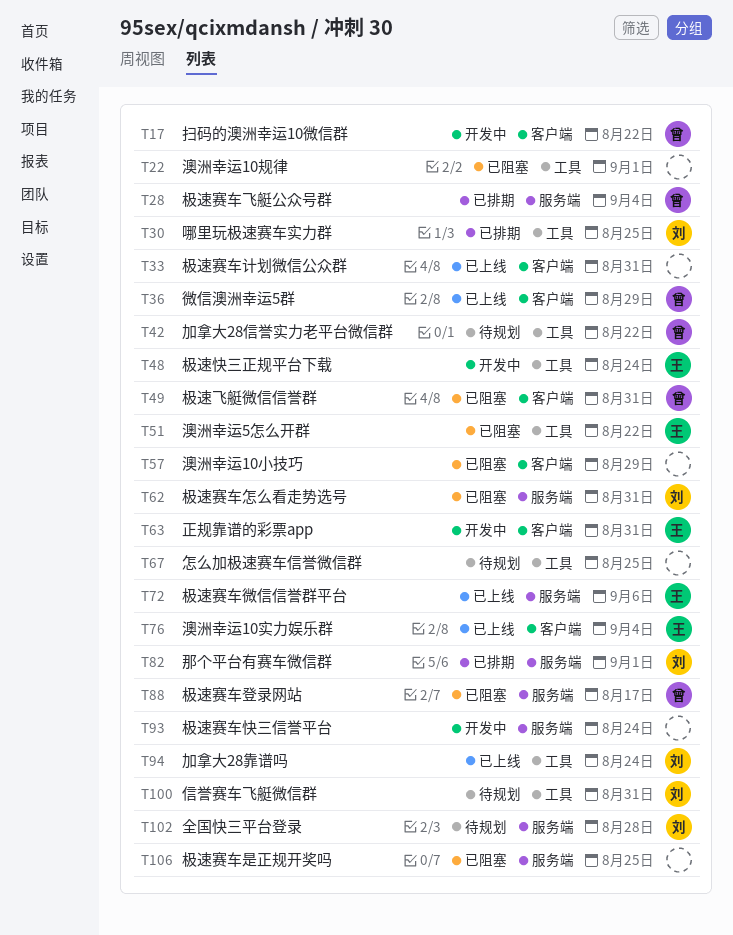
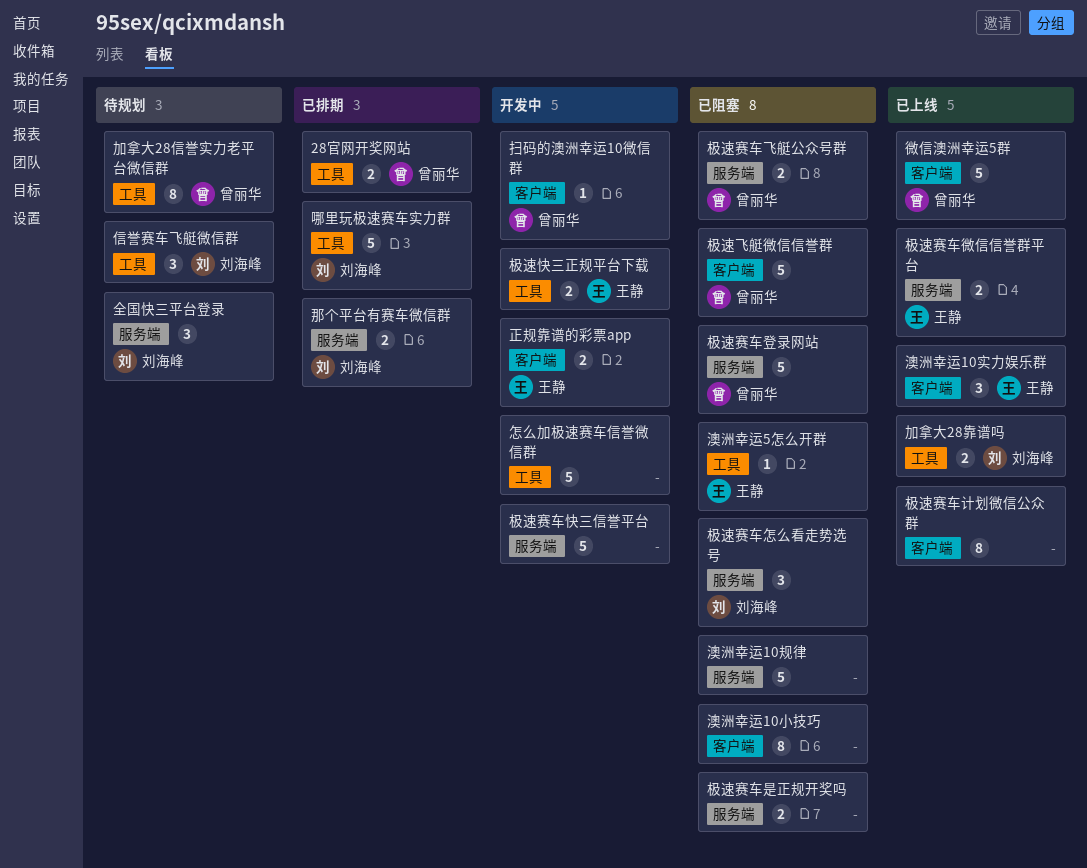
28官网开奖网站: none -> present
怎么加极速赛车信誉微信群, status: 待规划 -> 开发中
极速赛车飞艇公众号群, status: 已排期 -> 已阻塞
澳洲幸运10规律, label: 工具 -> 服务端

